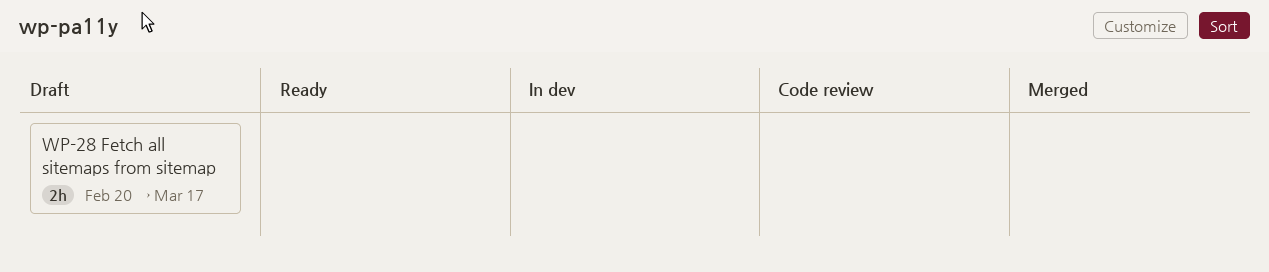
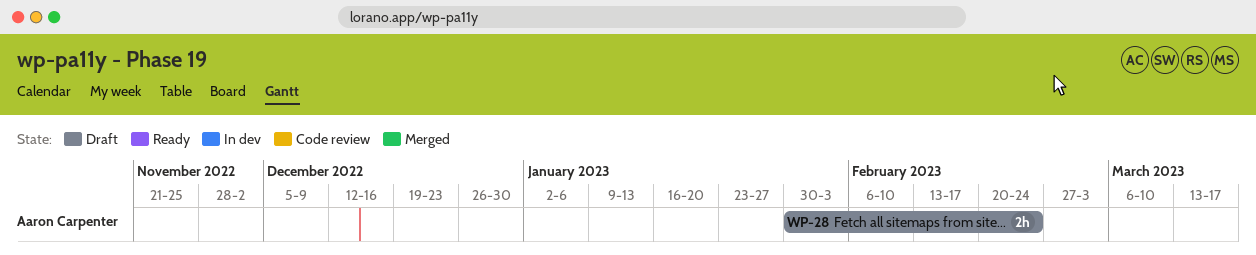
WP-28, start: Feb 20 -> Jan 30
WP-28, due: Mar 17 -> Feb 24

